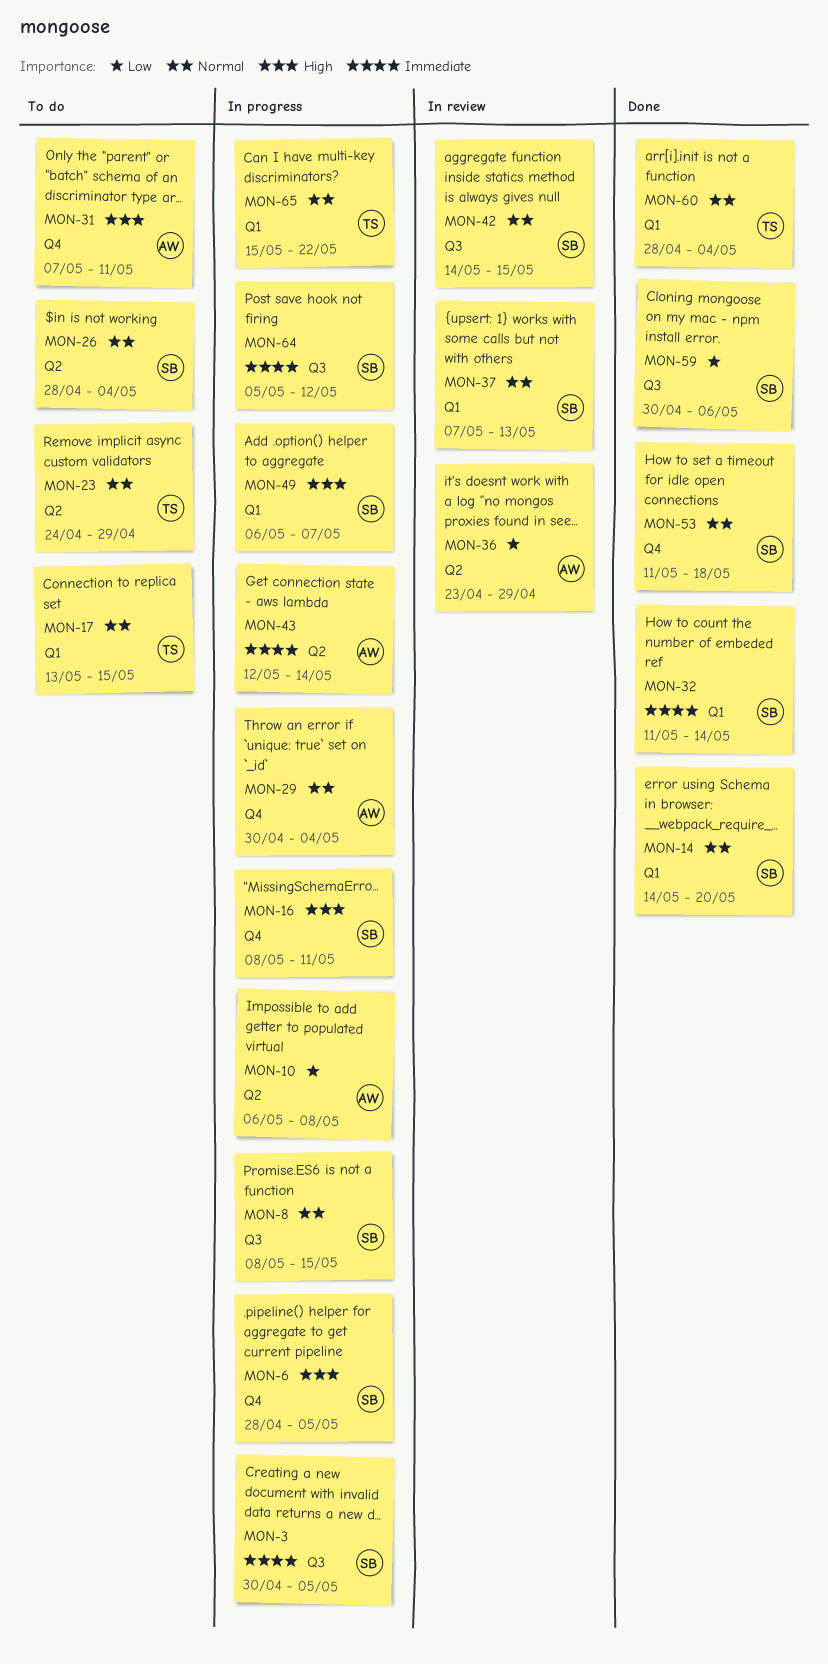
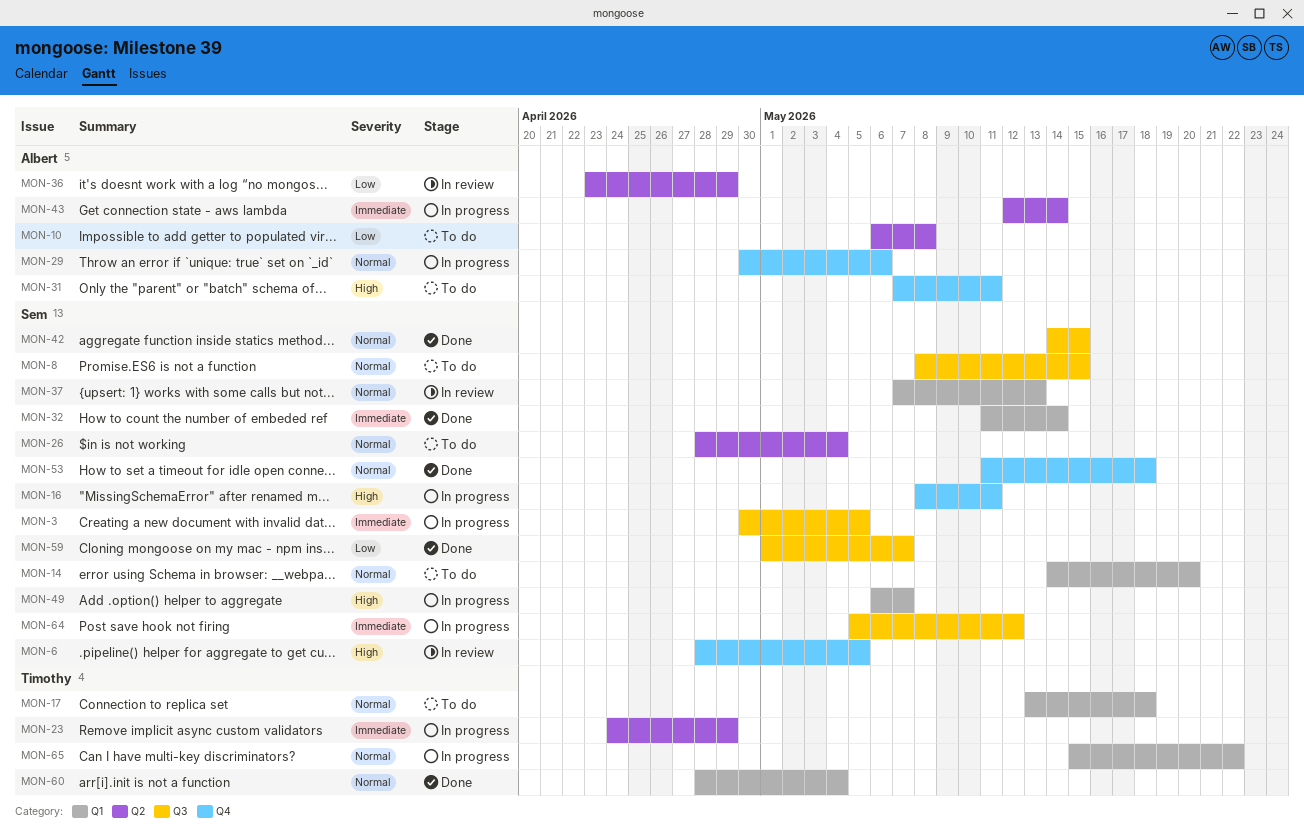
MON-6, status: In progress -> In review
MON-8, status: In progress -> To do
MON-10, status: In progress -> To do
MON-14, status: Done -> To do
MON-17, due: May 15 -> May 18
MON-23, status: To do -> In progress
MON-23, priority: Normal -> Immediate
MON-29, due: May 4 -> May 6
MON-42, status: In review -> Done
MON-59, start: Apr 30 -> May 1
MON-59, due: May 6 -> May 7

